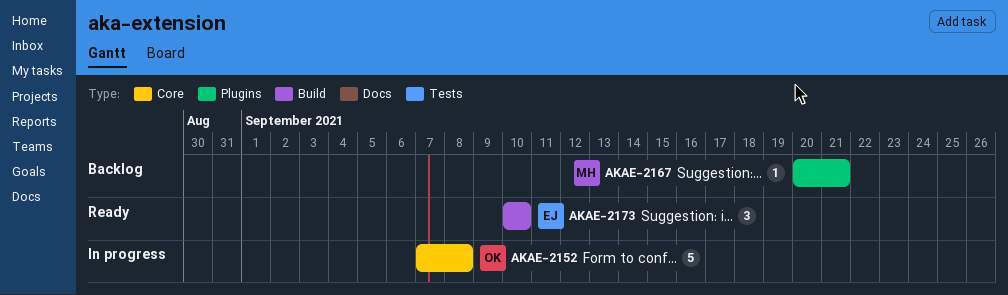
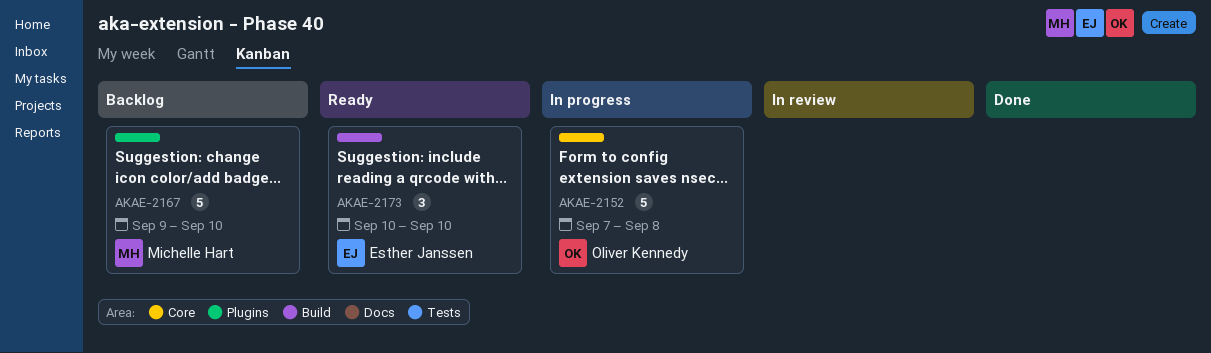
AKAE-2167, estimate: 1 -> 5
AKAE-2167, start: Sep 20 -> Sep 9
AKAE-2167, due: Sep 21 -> Sep 10

